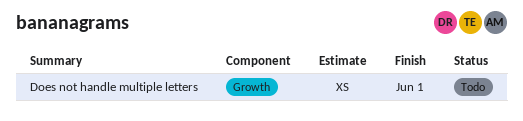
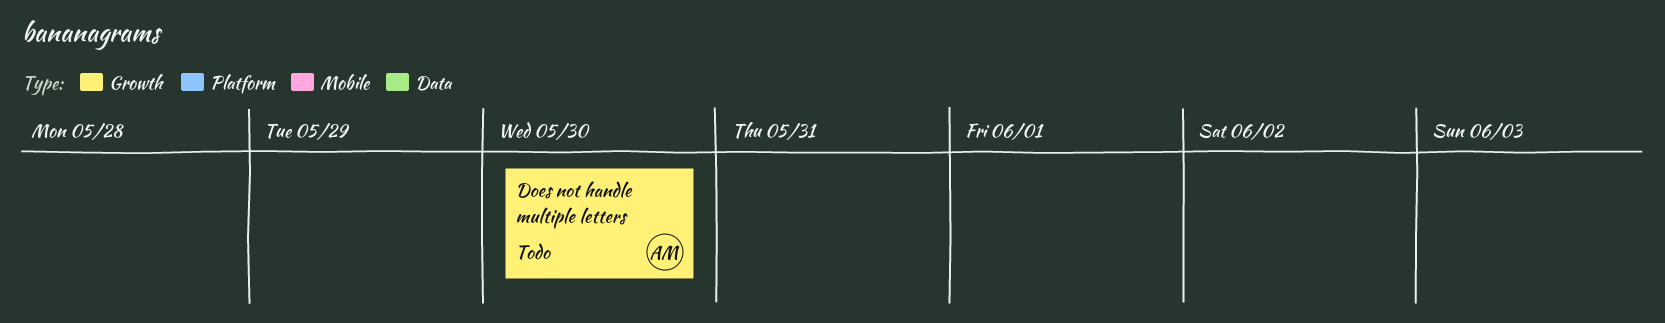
Does not handle multiple letters, due: Jun 1 -> May 30

